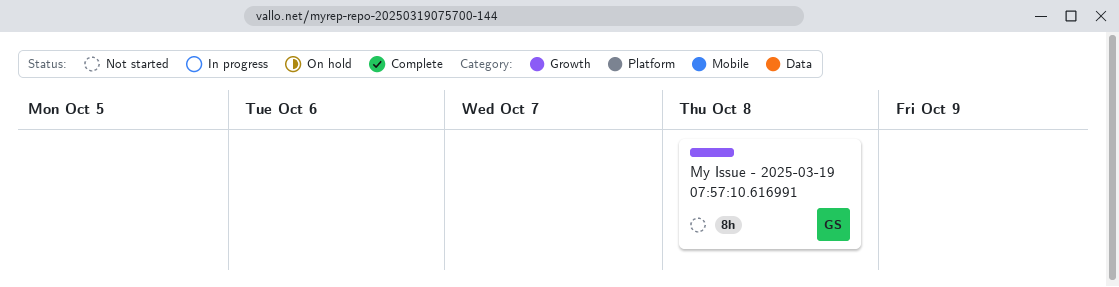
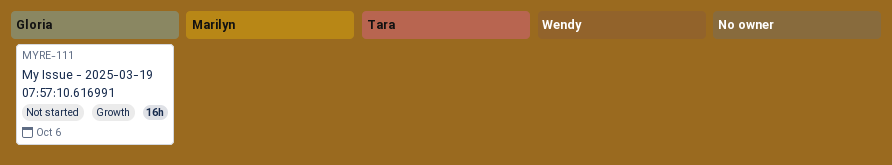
My Issue - 2025-03-19 07:57:10.616991, estimate: 8h -> 16h
My Issue - 2025-03-19 07:57:10.616991, due: Oct 8 -> Oct 6

